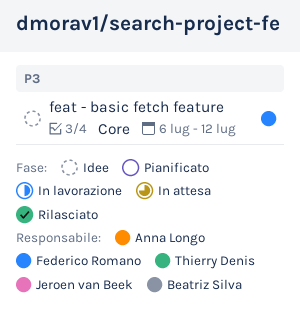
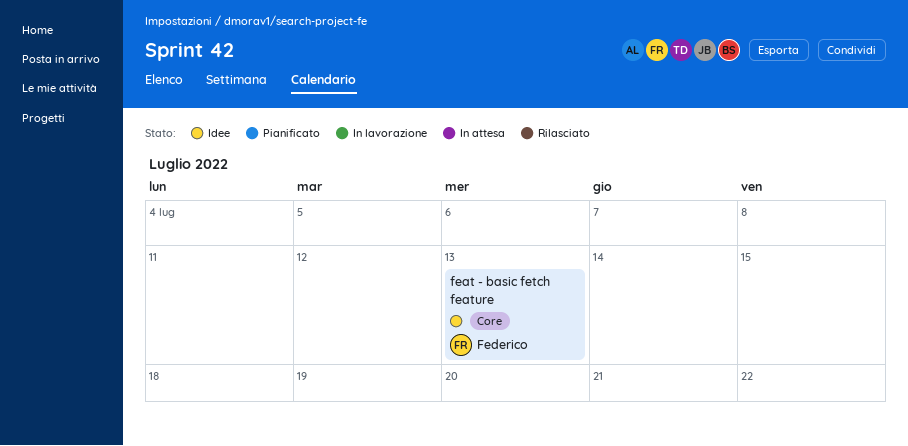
feat - basic fetch feature, due: Jul 12 -> Jul 13

